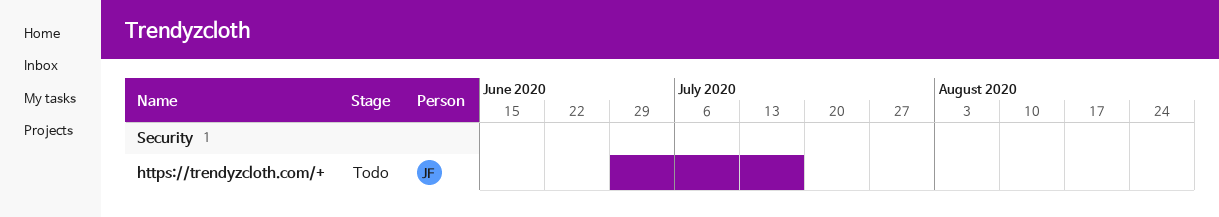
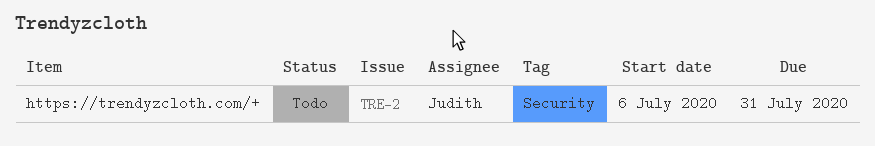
https://trendyzcloth.com/+, start: Jun 29 -> Jul 6
https://trendyzcloth.com/+, due: Jul 17 -> Jul 31

